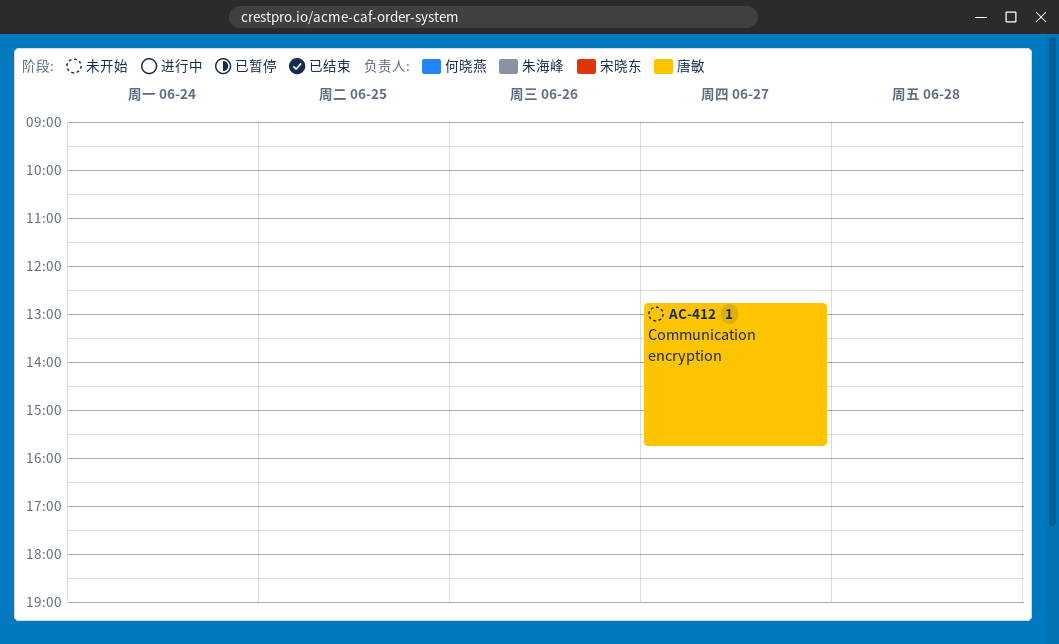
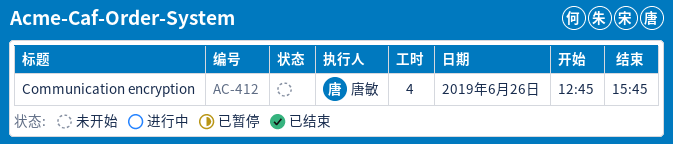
AC-412, estimate: 1 -> 4
AC-412, day: Jun 27 -> Jun 26

